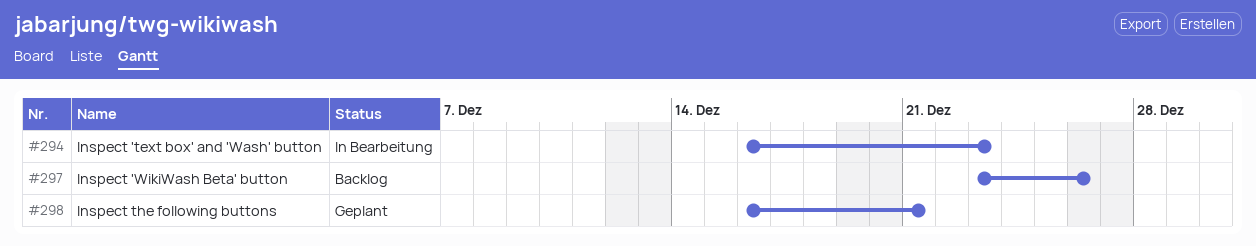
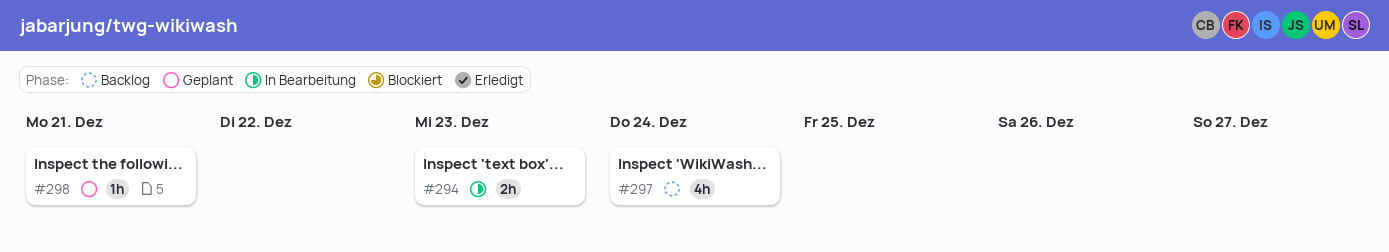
#297, due: Dec 26 -> Dec 24

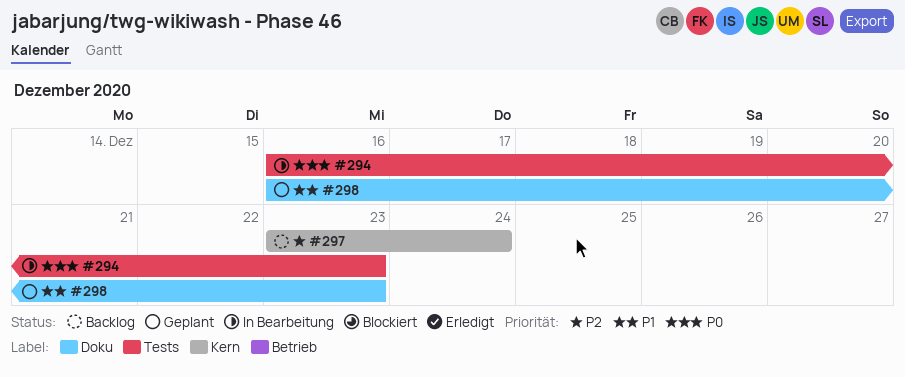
#298, due: Dec 21 -> Dec 23

